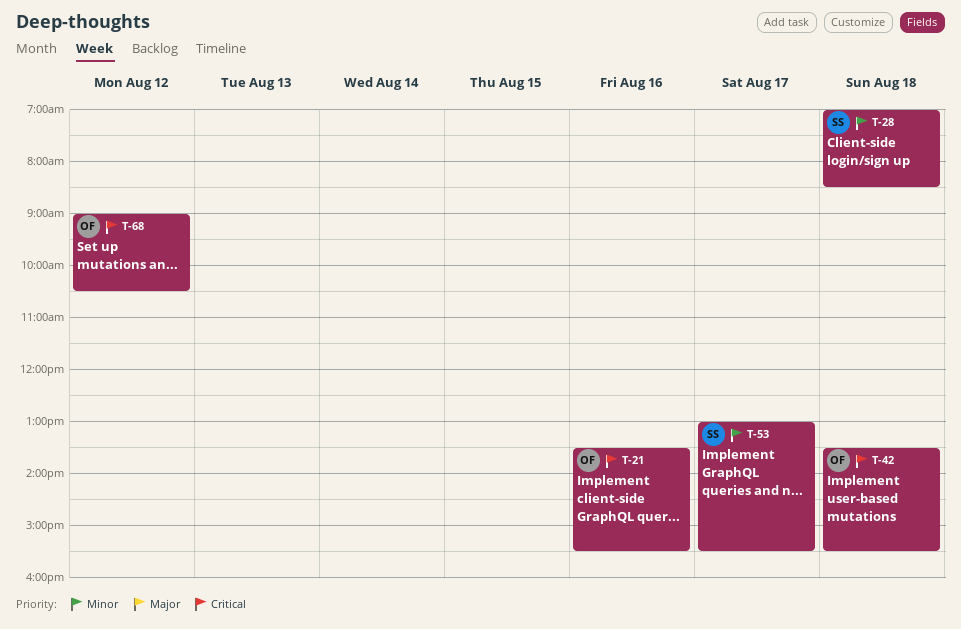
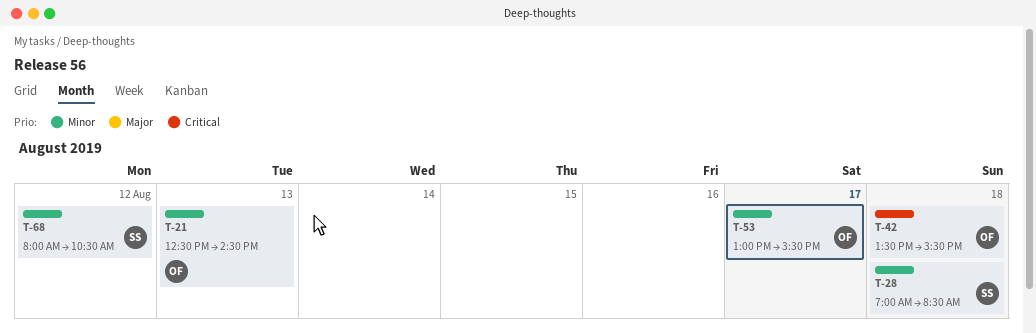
T-21, priority: Critical -> Minor
T-21, day: Aug 16 -> Aug 13
T-21, begins: 13:30 -> 12:30
T-21, ends: 15:30 -> 14:30
T-53, owner: SS -> OF
T-68, owner: OF -> SS
T-68, priority: Critical -> Minor
T-68, begins: 09:00 -> 08:00

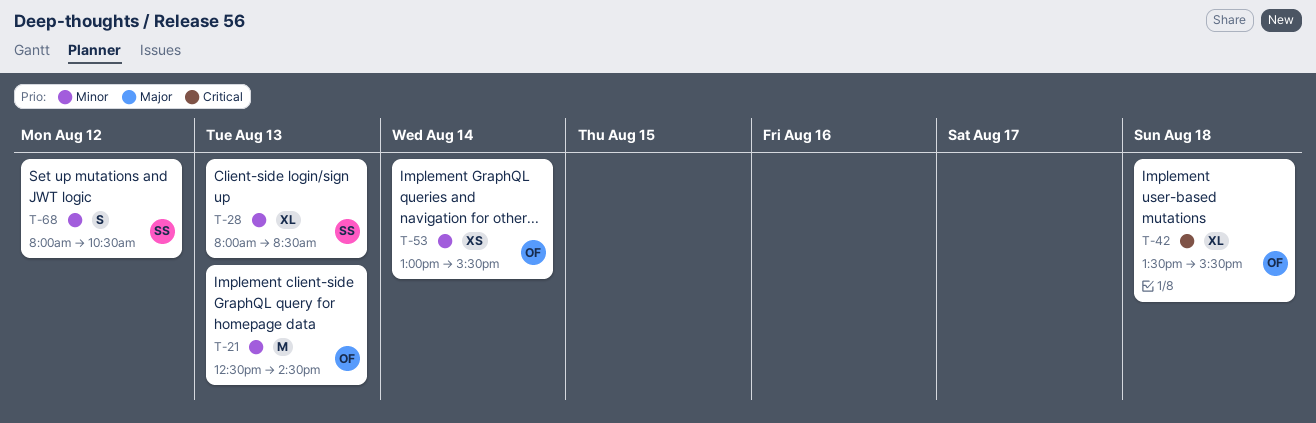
T-28, day: Aug 18 -> Aug 13
T-28, begins: 07:00 -> 08:00
T-53, day: Aug 17 -> Aug 14

